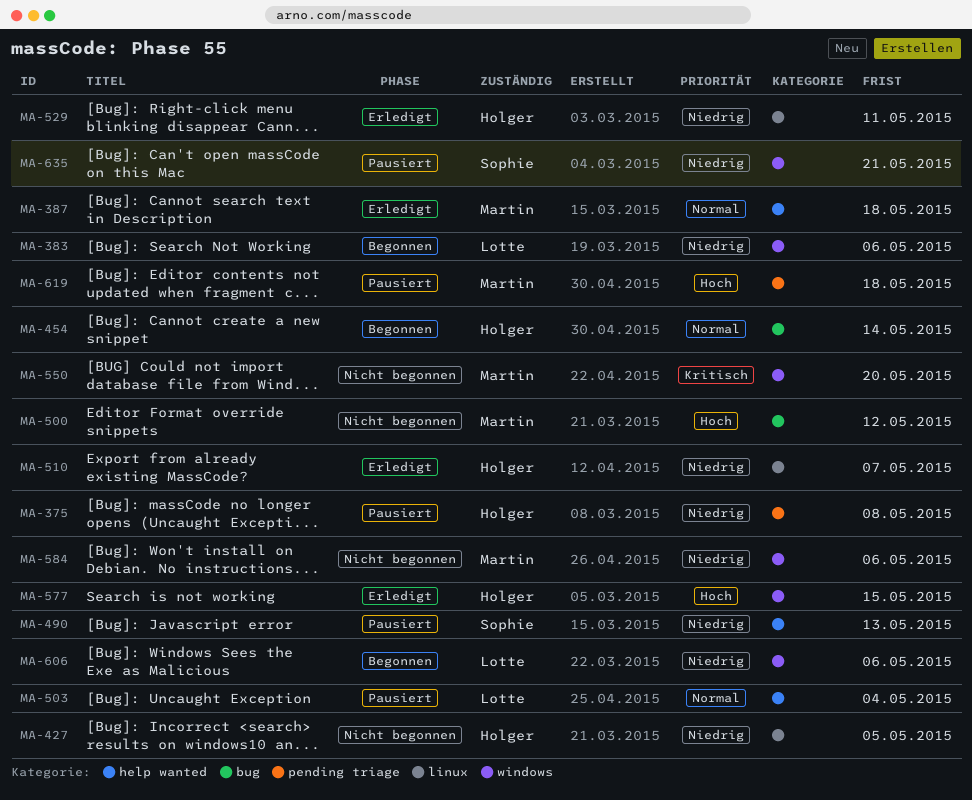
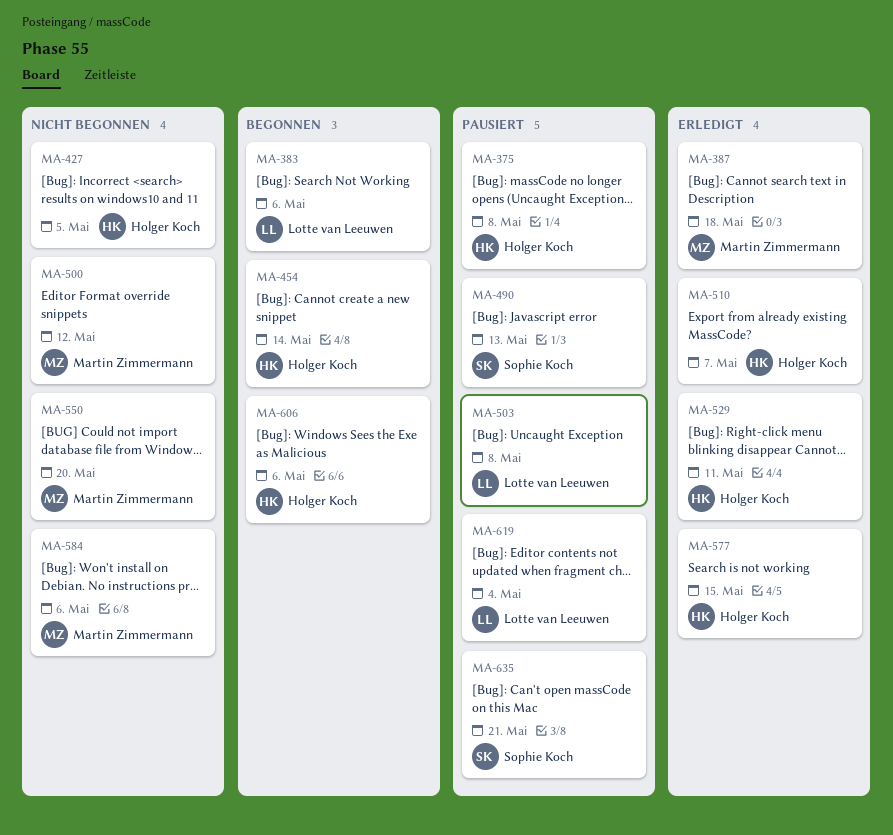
MA-503, due: May 4 -> May 8
MA-606, owner: Lotte van Leeuwen -> Holger Koch
MA-619, owner: Martin Zimmermann -> Lotte van Leeuwen
MA-619, due: May 18 -> May 4

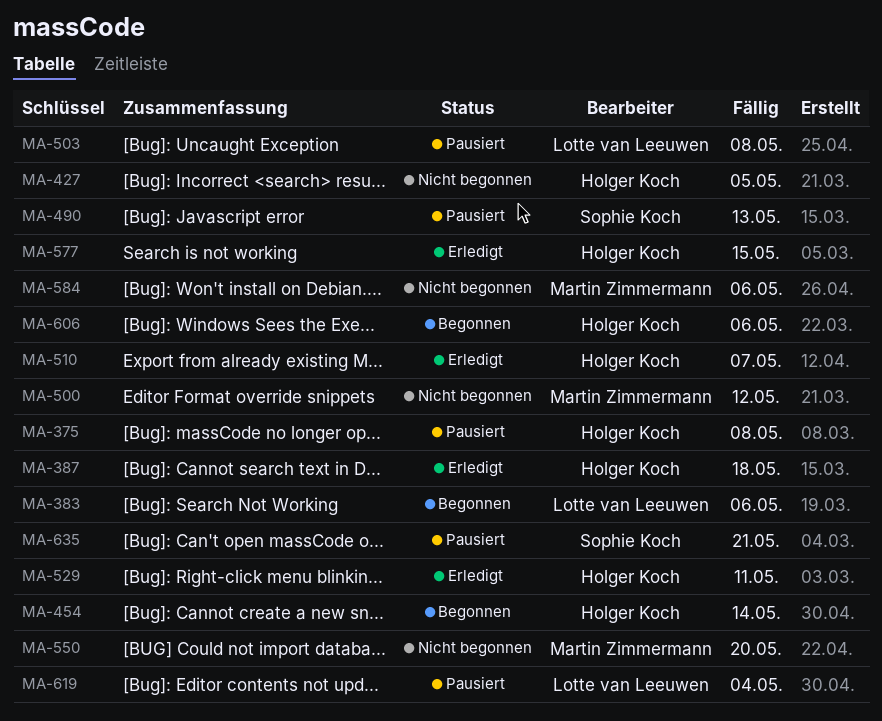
MA-387, owner: Martin Zimmermann -> Holger Koch

